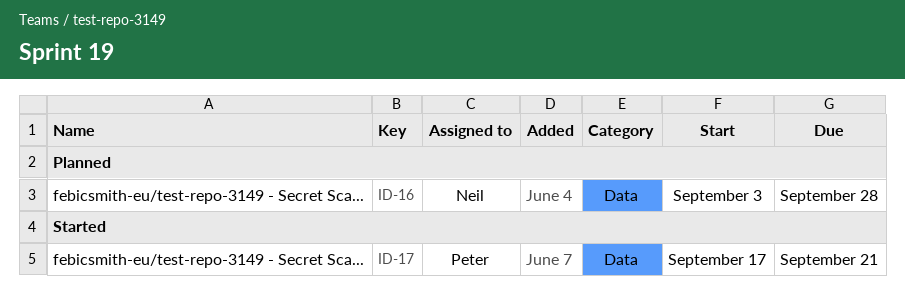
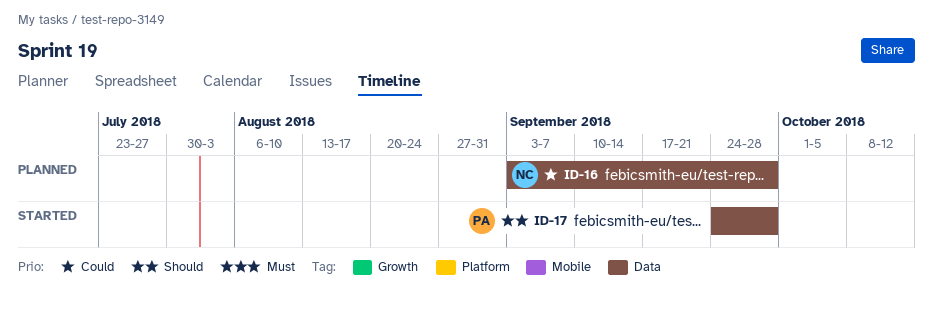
ID-17, start: Sep 17 -> Sep 24
ID-17, due: Sep 21 -> Sep 28

